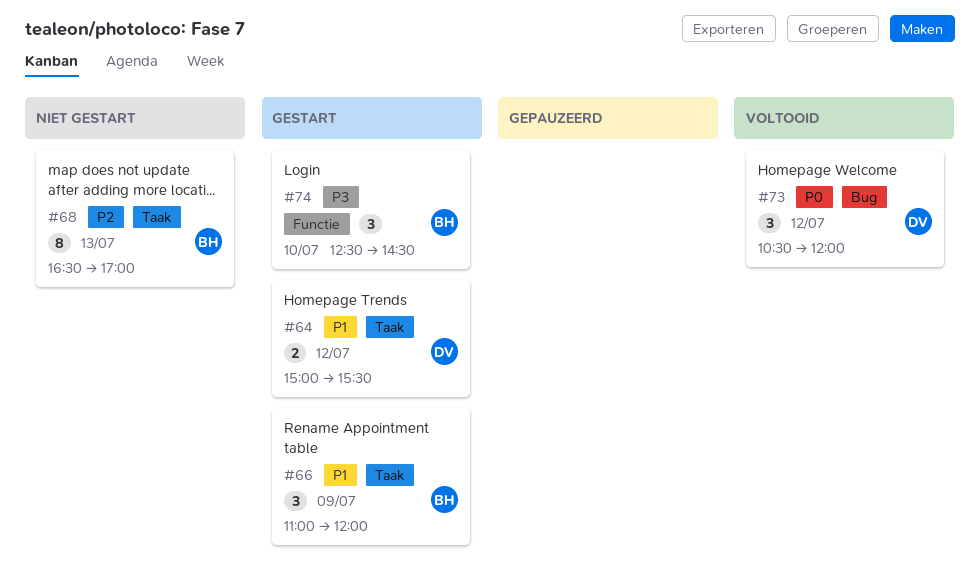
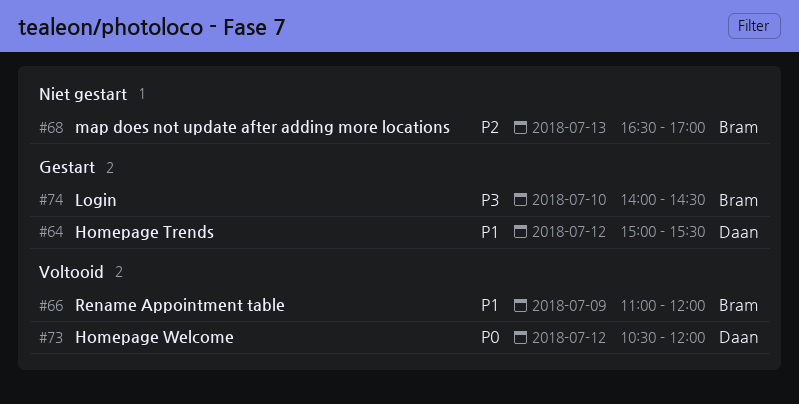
#66, status: Gestart -> Voltooid
#74, begins: 12:30 -> 14:00

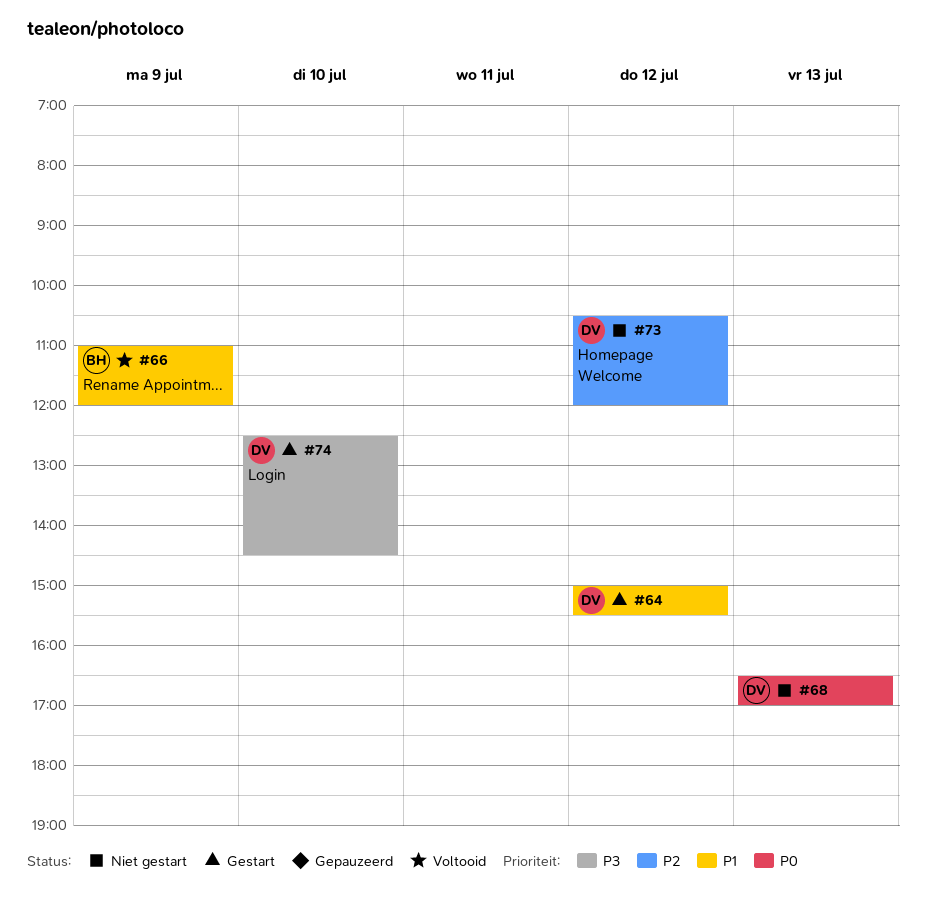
#68, owner: Bram -> Daan
#68, priority: P2 -> P0
#73, status: Voltooid -> Niet gestart
#73, priority: P0 -> P2
#74, owner: Bram -> Daan
#74, begins: 14:00 -> 12:30

